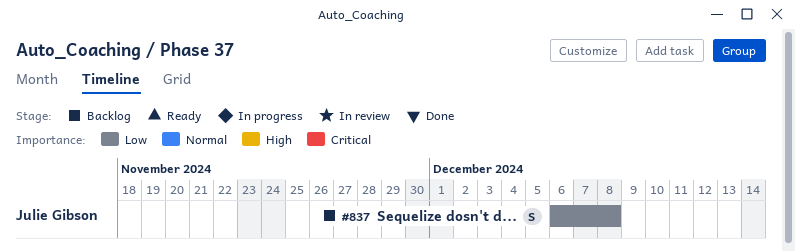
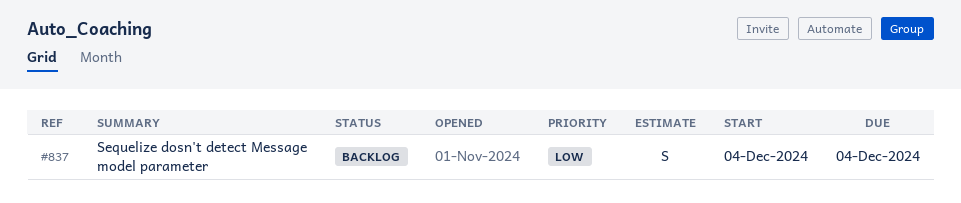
#837, start: Dec 6 -> Dec 4
#837, due: Dec 8 -> Dec 4

